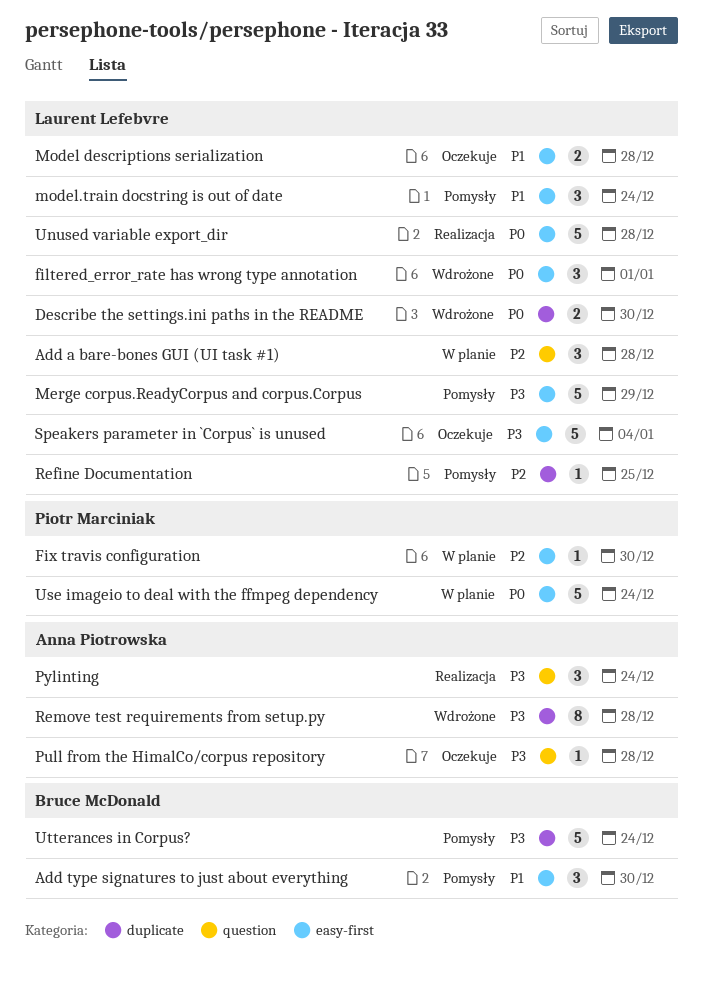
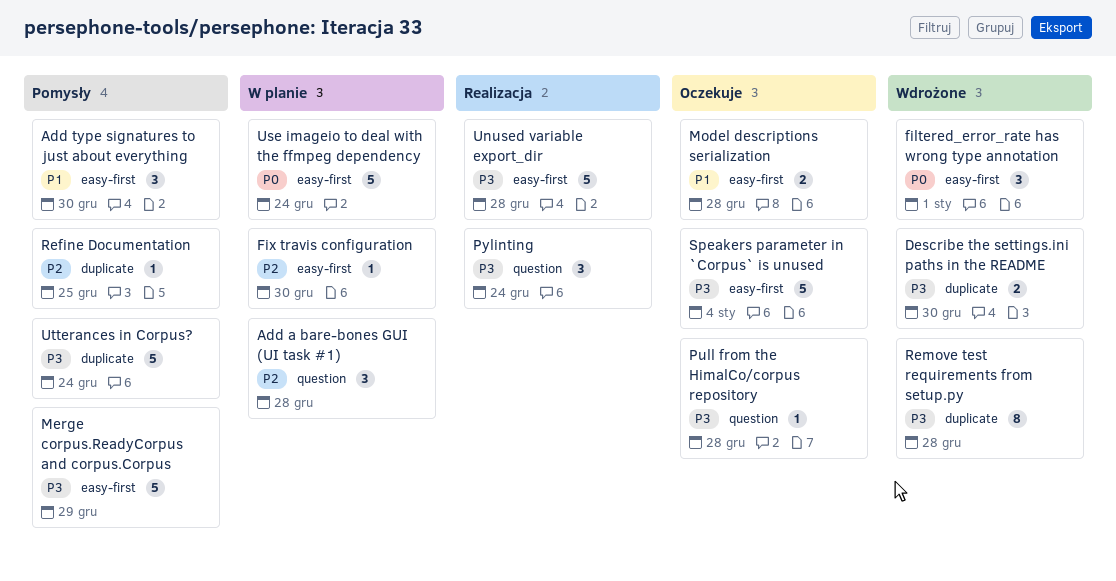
Describe the settings.ini paths in the README, priority: P0 -> P3
model.train docstring is out of date: present -> none
Unused variable export_dir, priority: P0 -> P3

